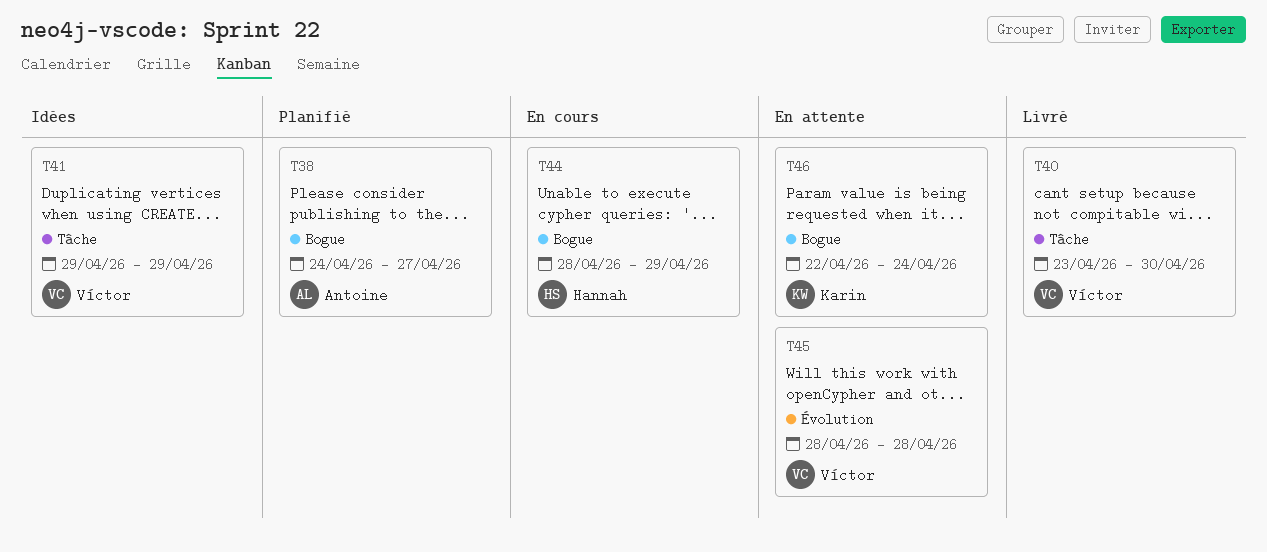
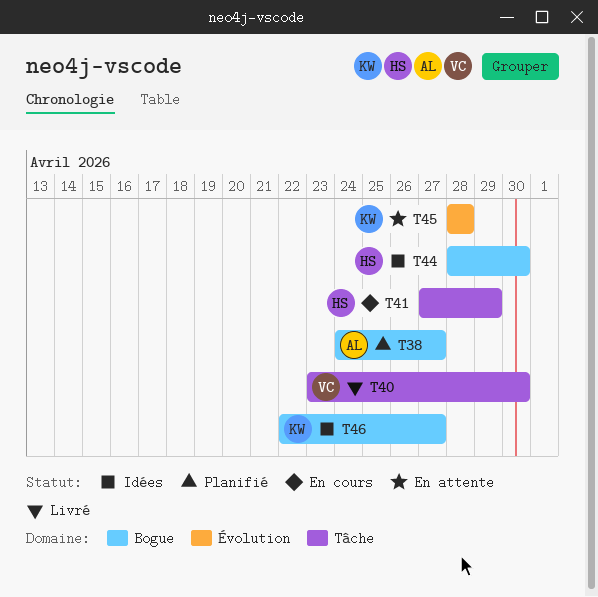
T41, status: Idées -> En cours
T41, owner: Víctor -> Hannah
T41, start: Apr 29 -> Apr 27
T44, status: En cours -> Idées
T44, due: Apr 29 -> Apr 30
T45, owner: Víctor -> Karin
T46, status: En attente -> Idées
T46, due: Apr 24 -> Apr 27

